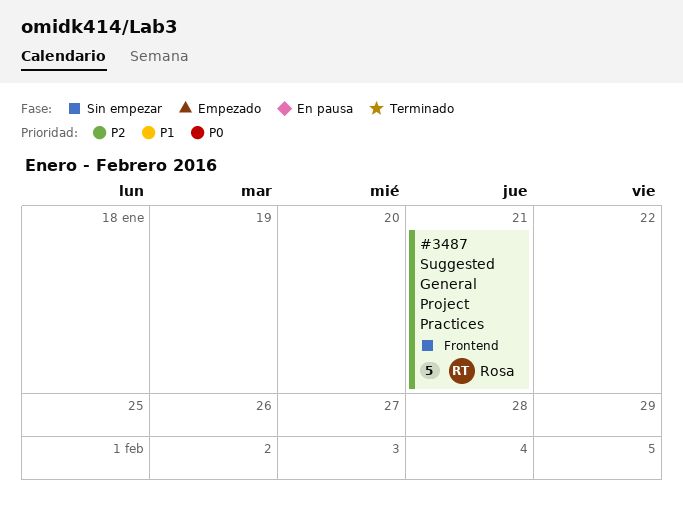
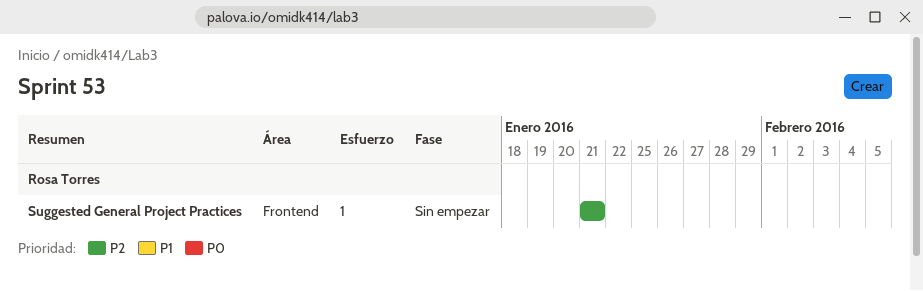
Suggested General Project Practices, estimate: 5 -> 1

